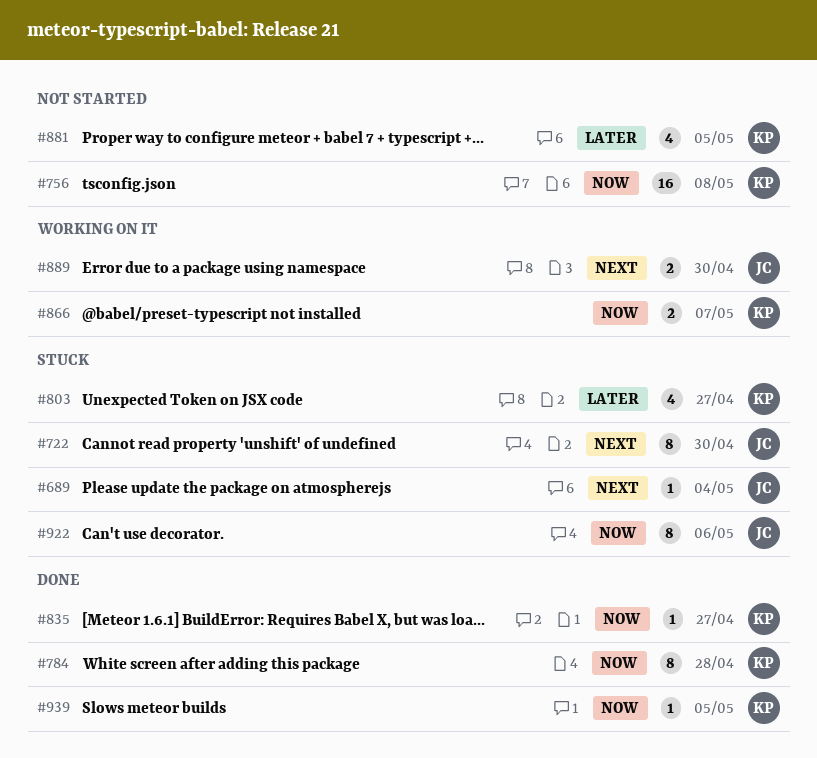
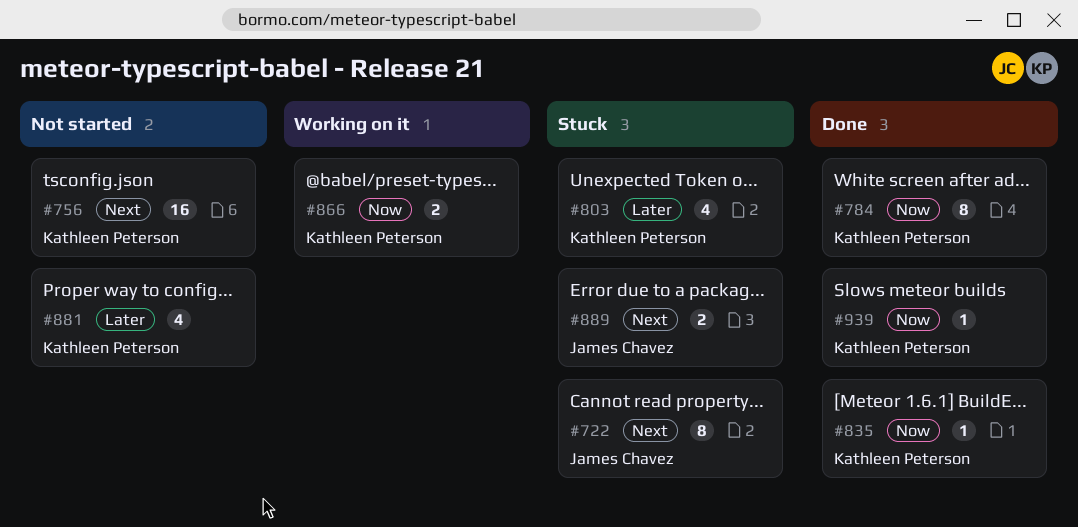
#689: present -> none
#756, priority: Now -> Next
#889, status: Working on it -> Stuck
#922: present -> none

